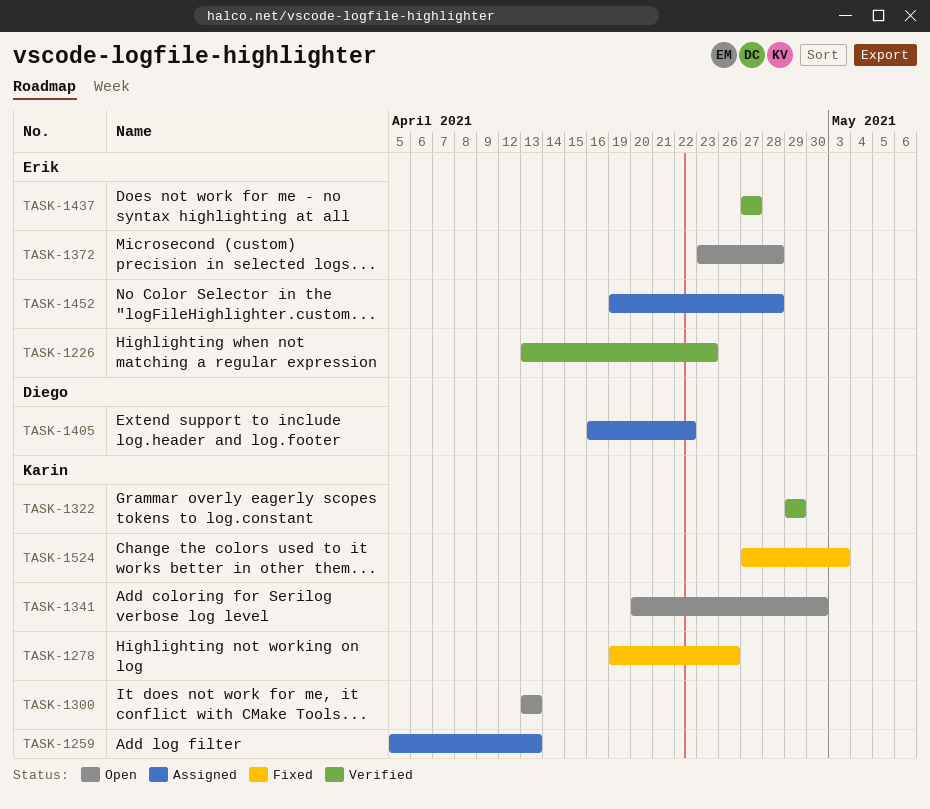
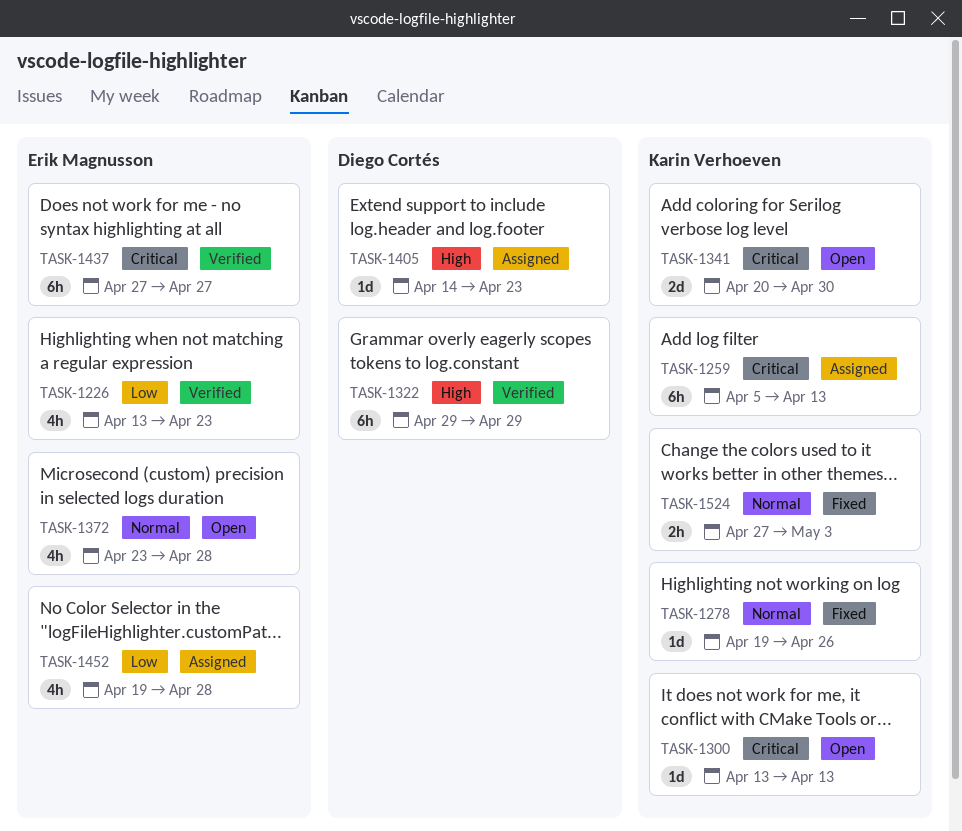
TASK-1322, owner: Karin Verhoeven -> Diego Cortés
TASK-1405, start: Apr 16 -> Apr 14
TASK-1405, due: Apr 22 -> Apr 23

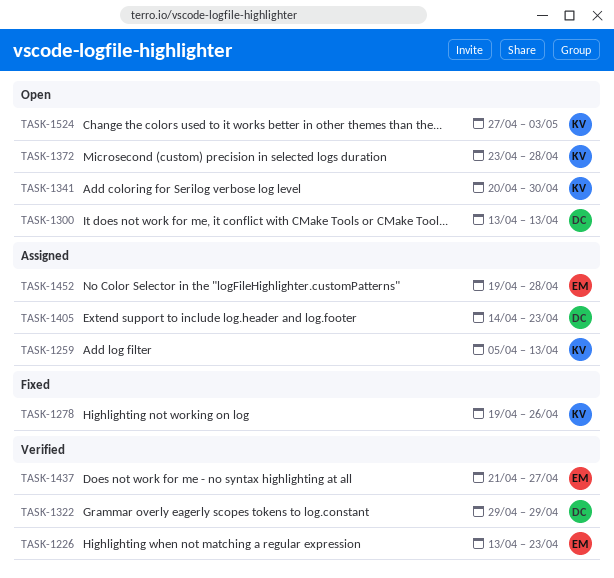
TASK-1300, owner: Karin Verhoeven -> Diego Cortés
TASK-1372, owner: Erik Magnusson -> Karin Verhoeven
TASK-1437, start: Apr 27 -> Apr 21
TASK-1524, status: Fixed -> Open

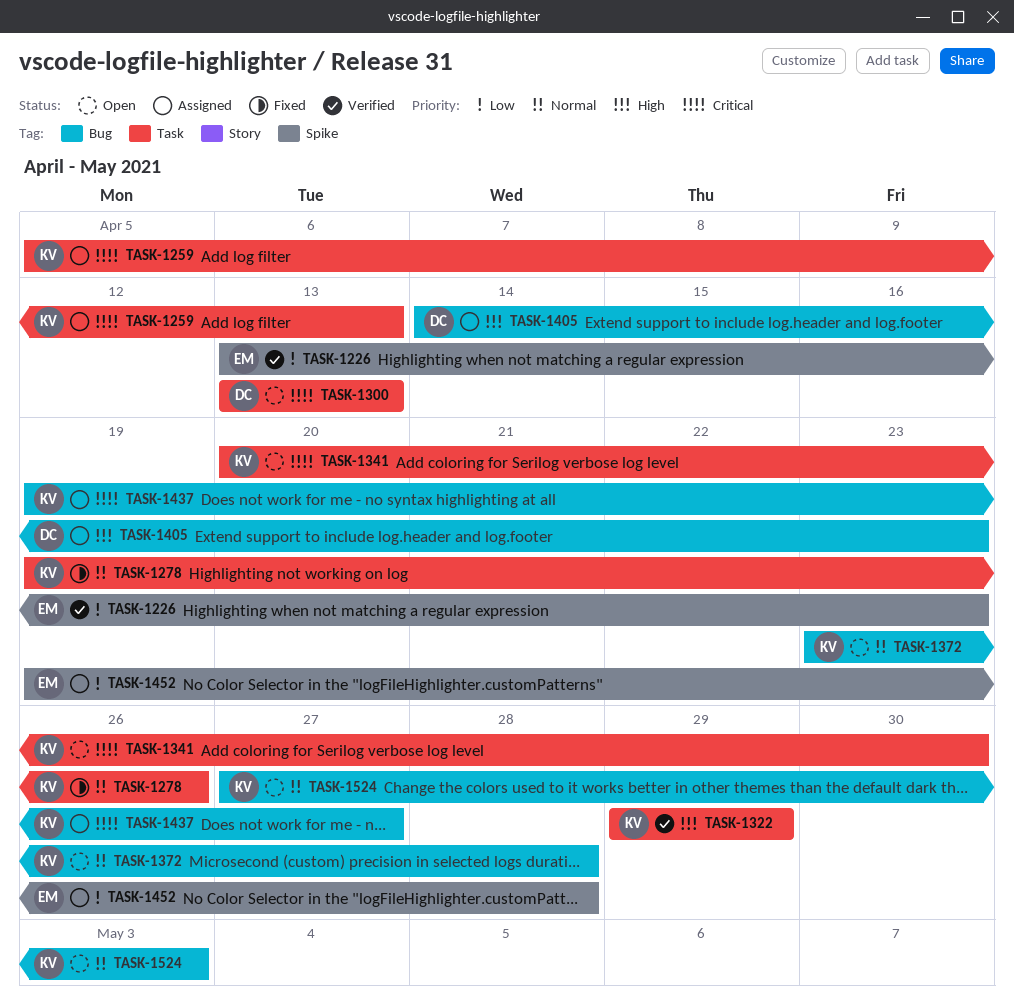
TASK-1322, owner: DC -> KV
TASK-1437, status: Verified -> Assigned
TASK-1437, owner: EM -> KV
TASK-1437, start: Apr 21 -> Apr 19

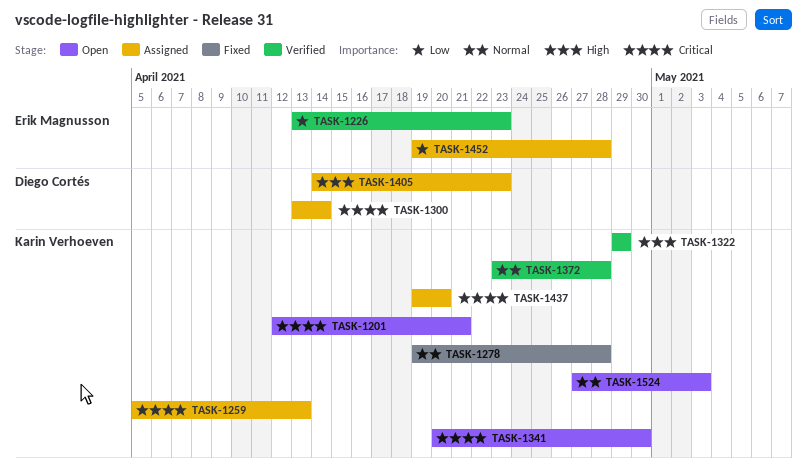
TASK-1201: none -> present
TASK-1278, due: Apr 26 -> Apr 28
TASK-1300, status: Open -> Assigned
TASK-1300, due: Apr 13 -> Apr 14
TASK-1372, status: Open -> Verified
TASK-1437, due: Apr 27 -> Apr 20

